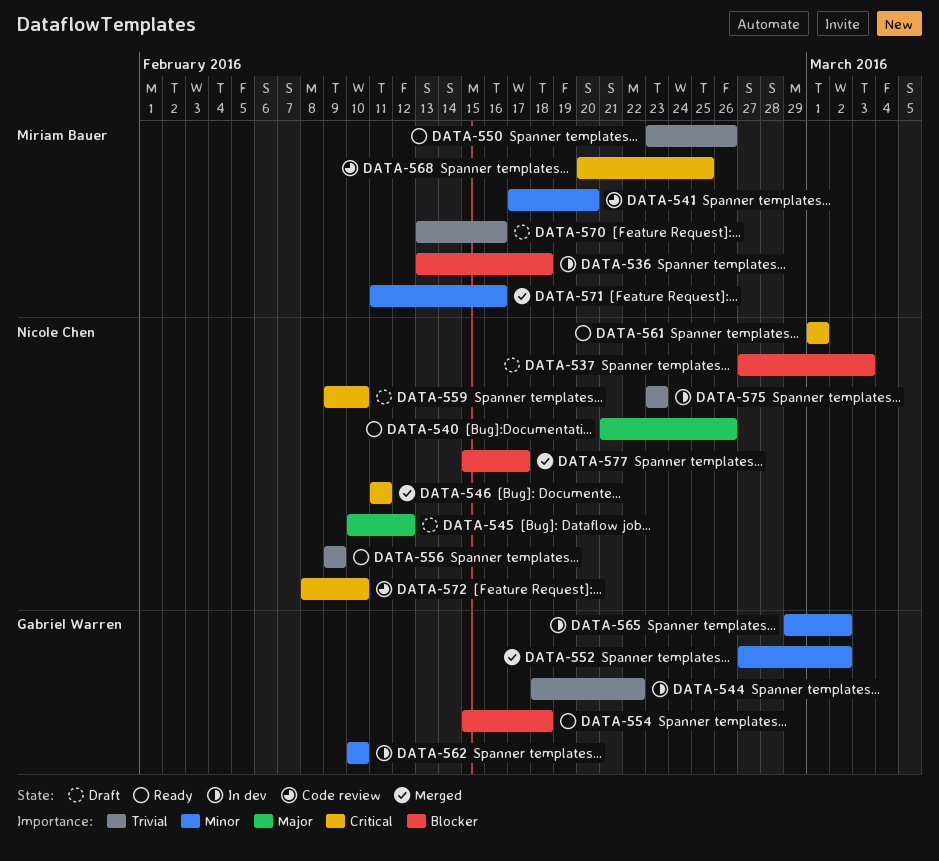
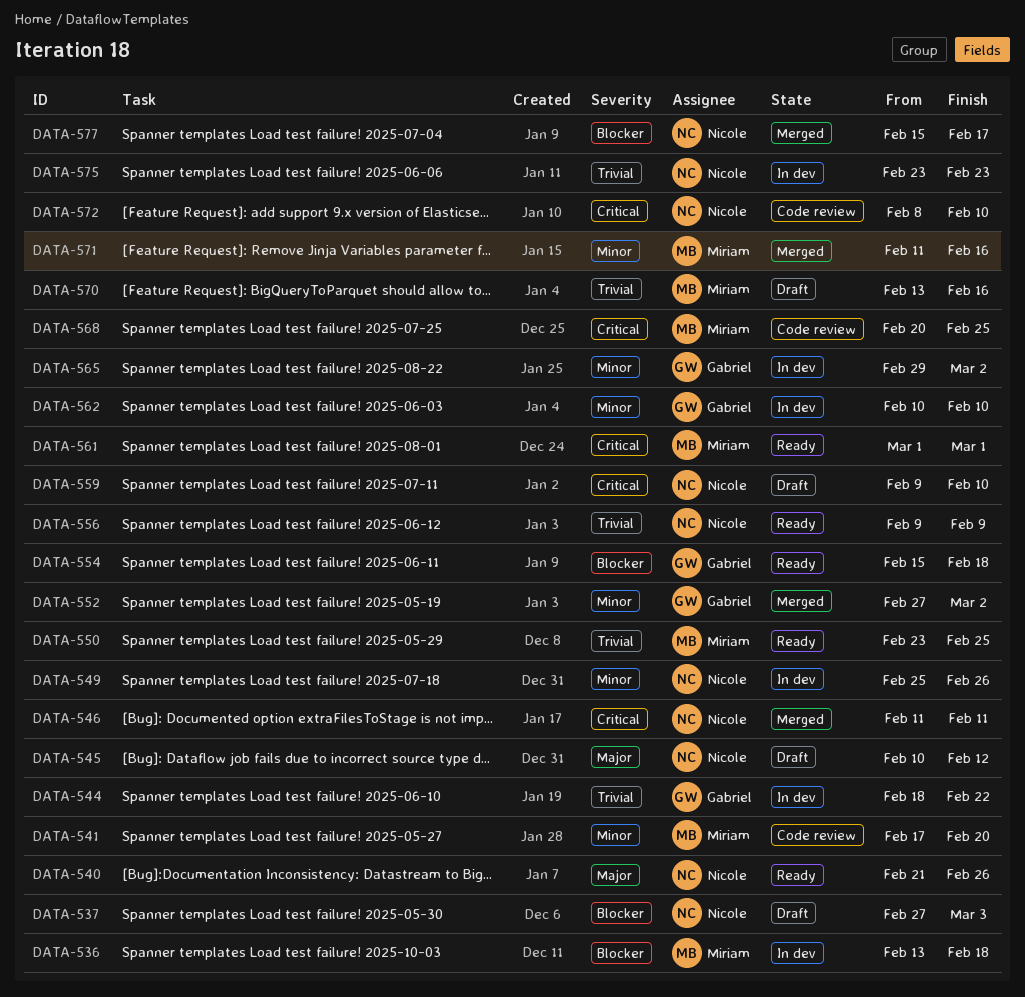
DATA-549: none -> present
DATA-550, due: Feb 26 -> Feb 25
DATA-561, owner: Nicole Chen -> Miriam Bauer

